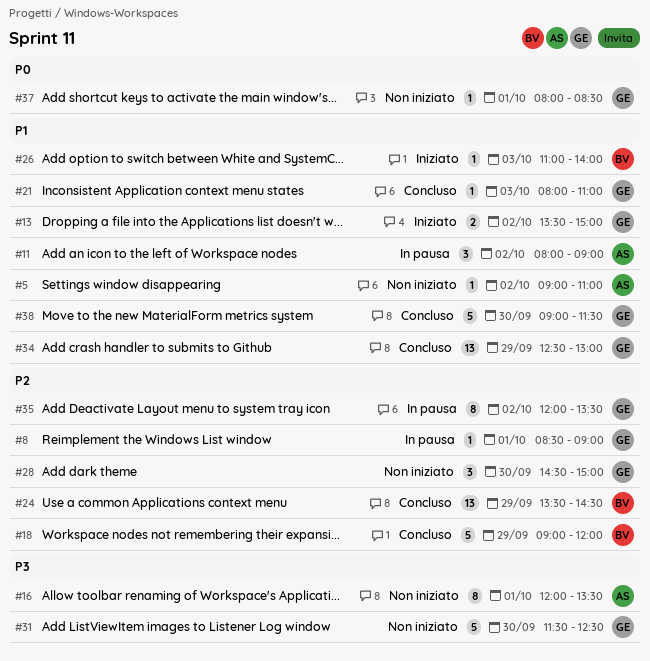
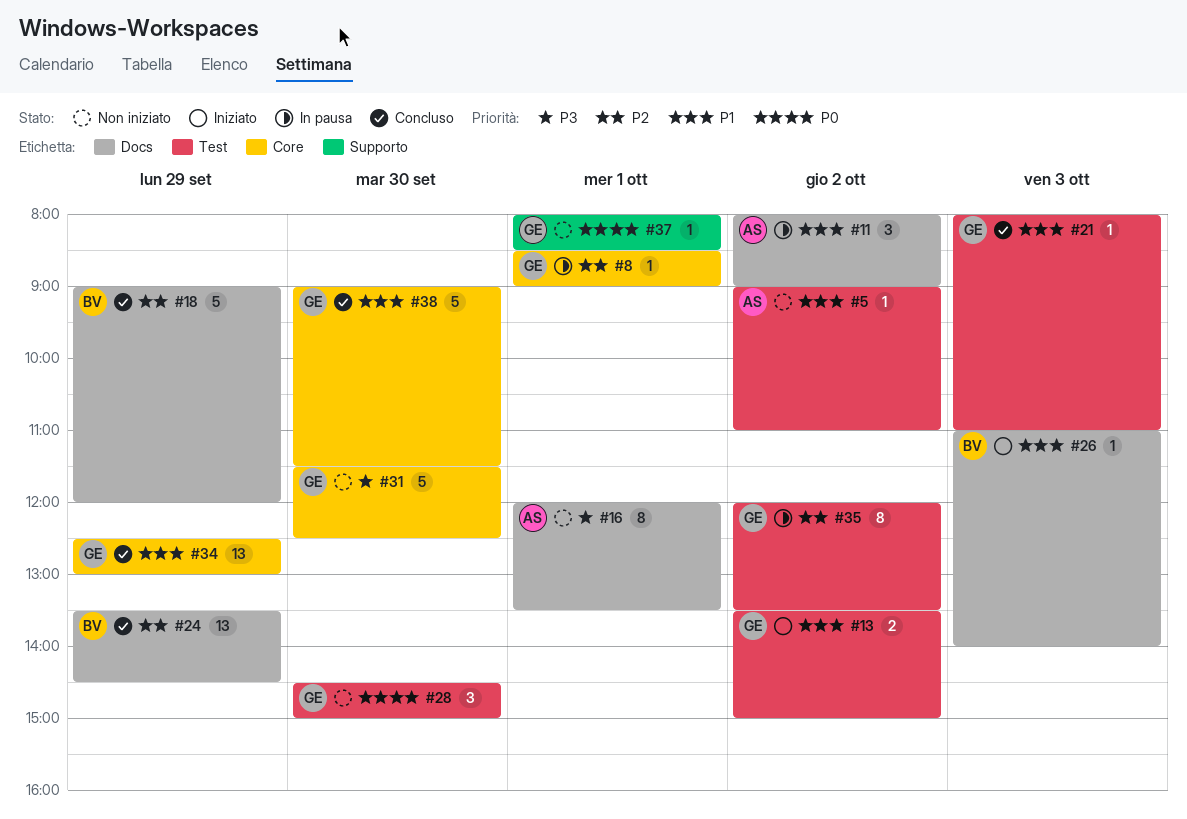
#28, priority: P2 -> P0

